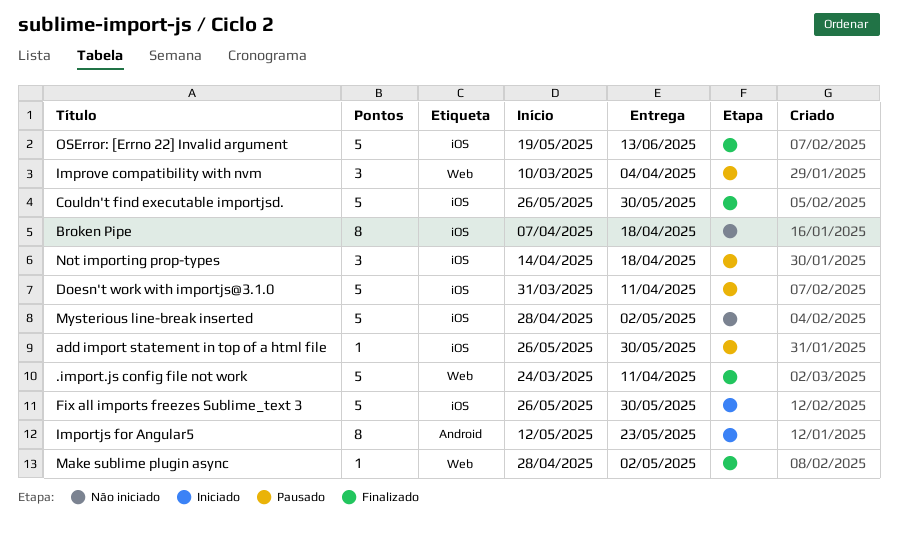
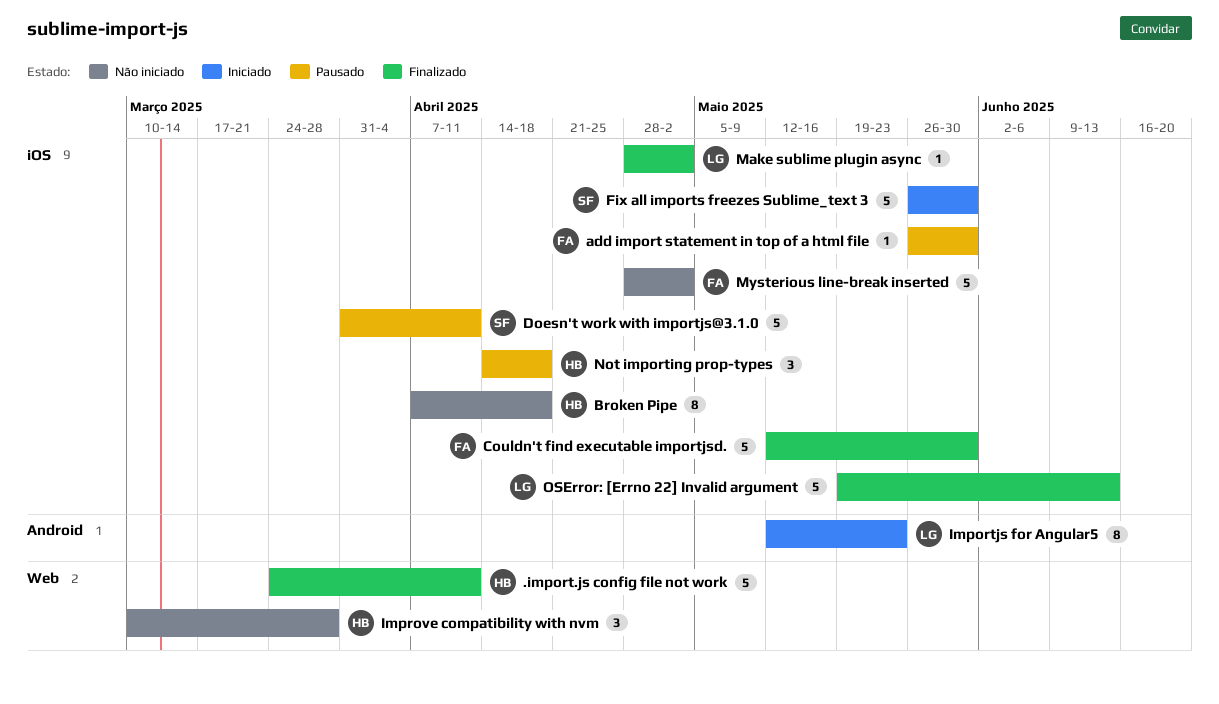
Couldn't find executable importjsd., start: May 26 -> May 12
Improve compatibility with nvm, status: Pausado -> Não iniciado
Improve compatibility with nvm, due: Apr 4 -> Mar 28
Make sublime plugin async, label: Web -> iOS

